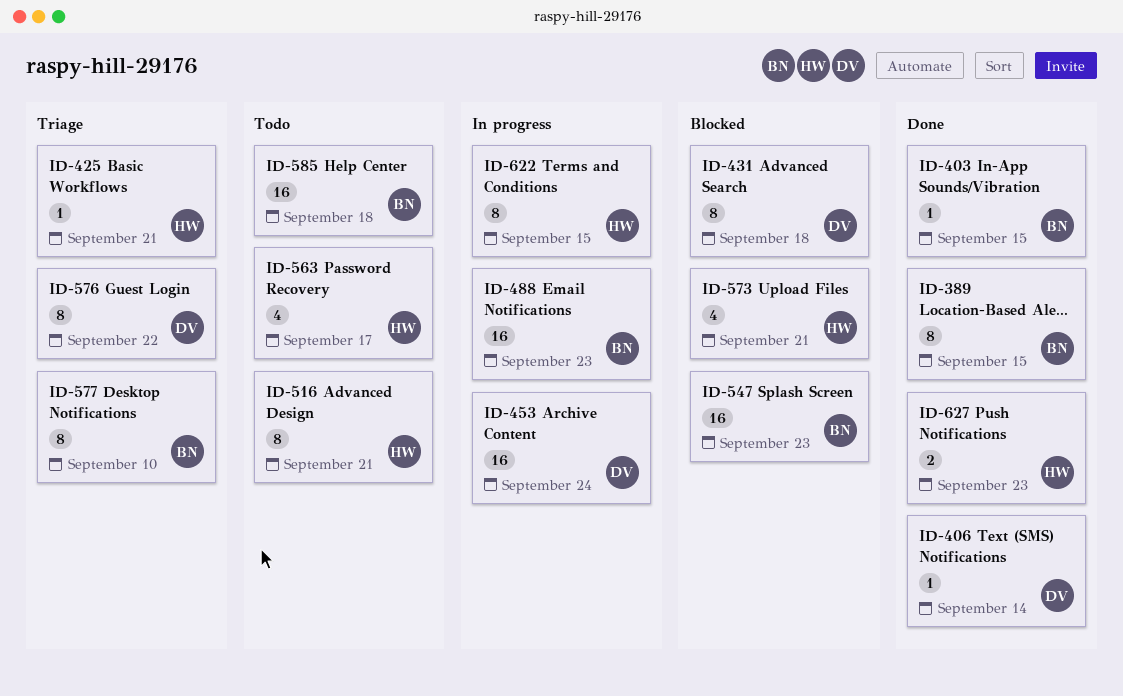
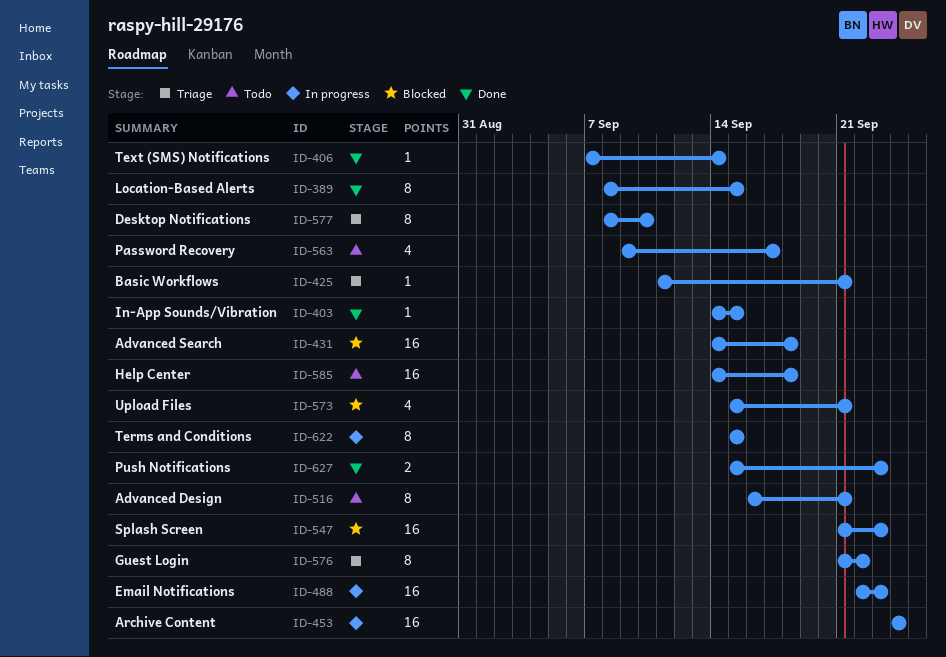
ID-431, estimate: 8 -> 16

